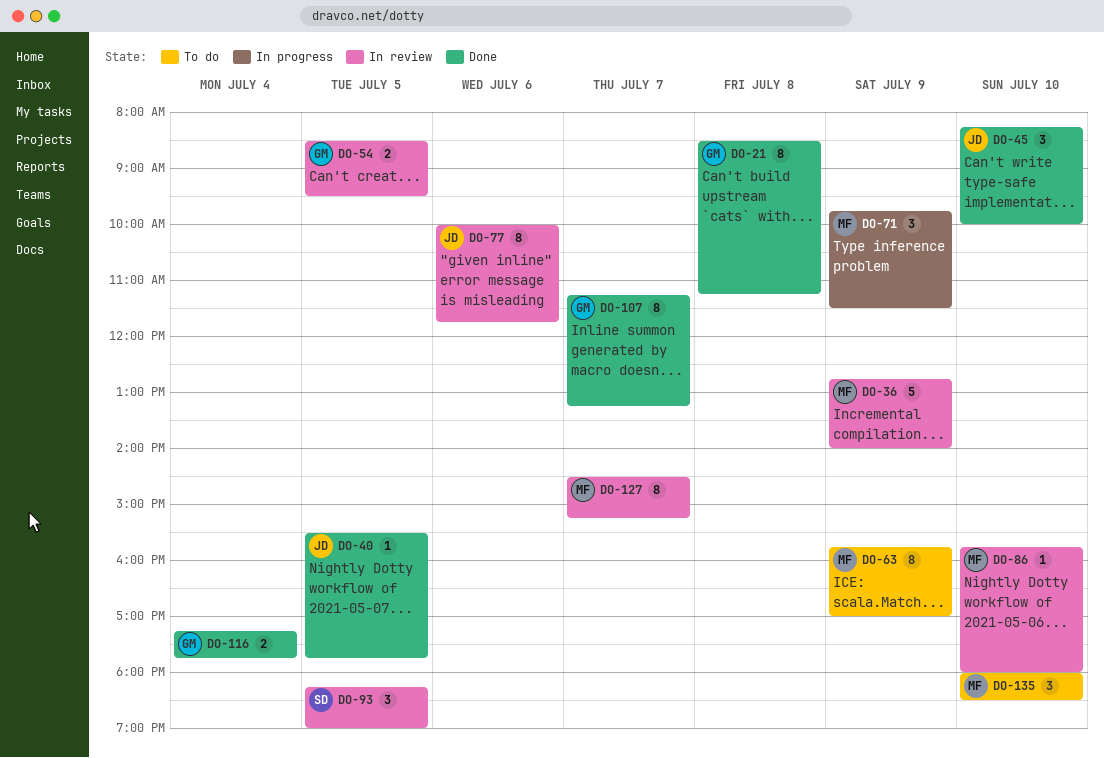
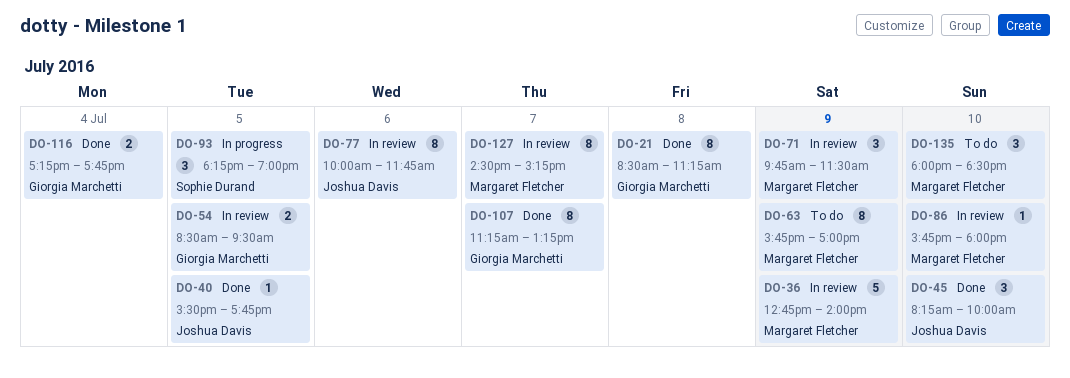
DO-71, status: In progress -> In review
DO-93, status: In review -> In progress

